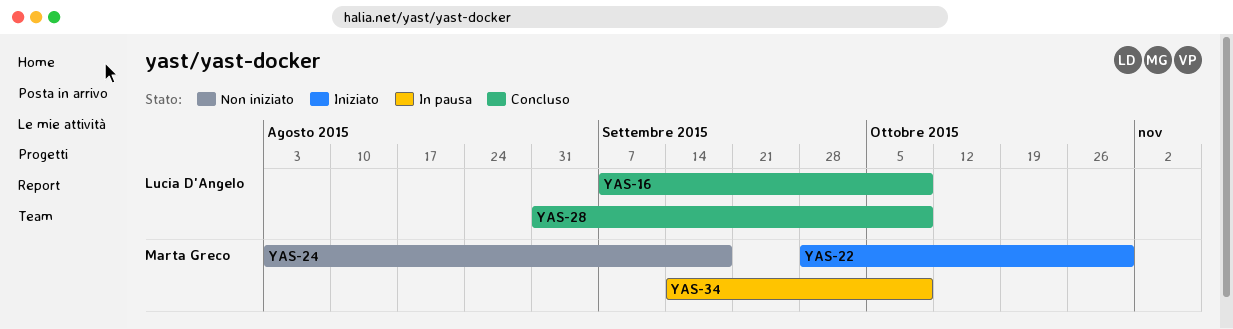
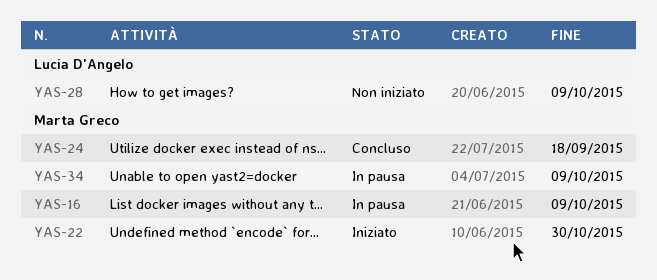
YAS-16, status: Concluso -> In pausa
YAS-16, owner: Lucia D'Angelo -> Marta Greco
YAS-24, status: Non iniziato -> Concluso
YAS-28, status: Concluso -> Non iniziato

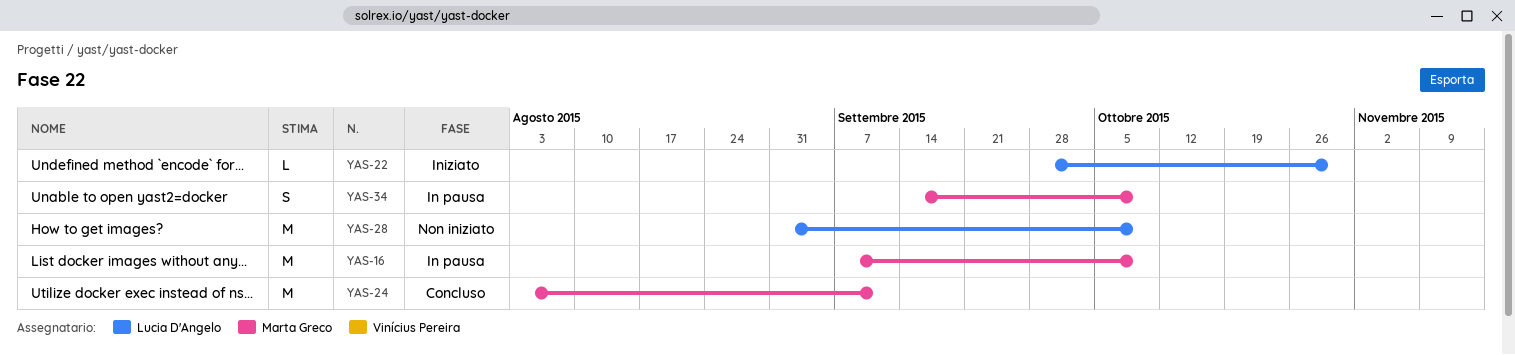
YAS-22, owner: Marta Greco -> Lucia D'Angelo
YAS-24, due: Sep 18 -> Sep 11

